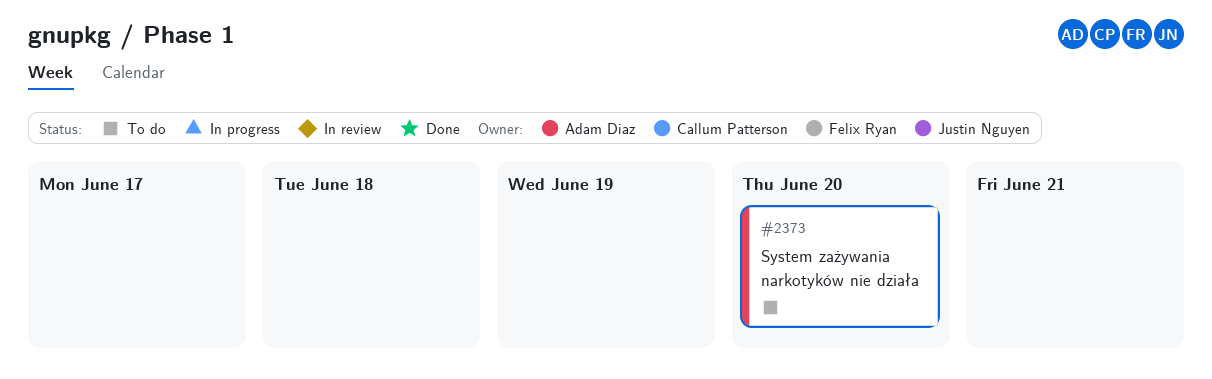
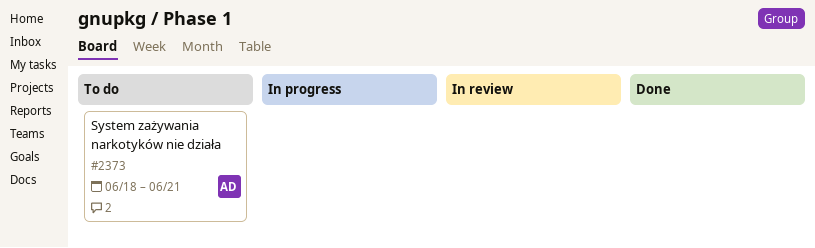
#2373, due: Jun 20 -> Jun 21

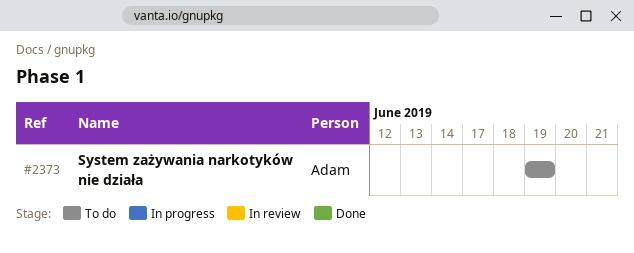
#2373, start: Jun 18 -> Jun 19
#2373, due: Jun 21 -> Jun 19

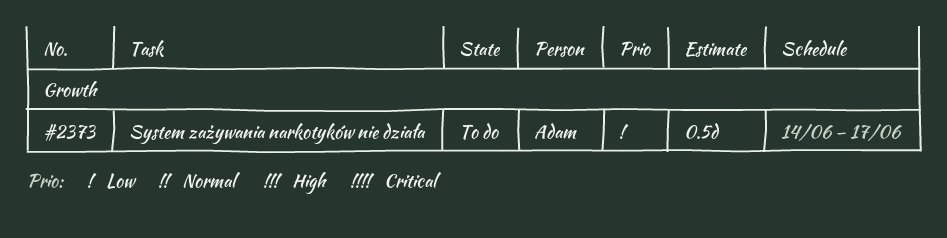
#2373, start: Jun 19 -> Jun 14
#2373, due: Jun 19 -> Jun 17

